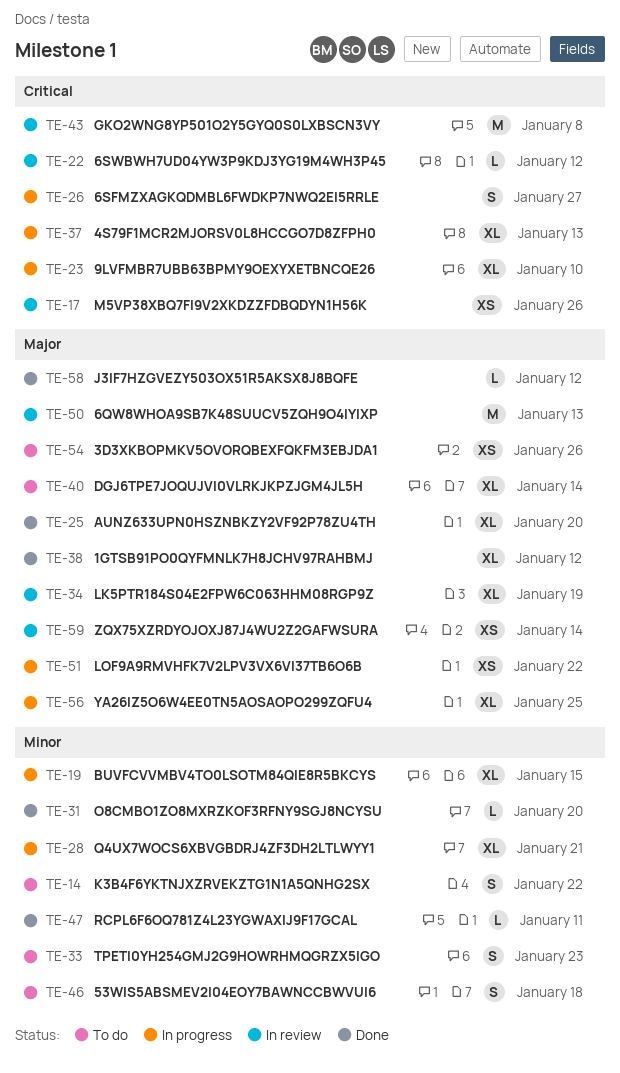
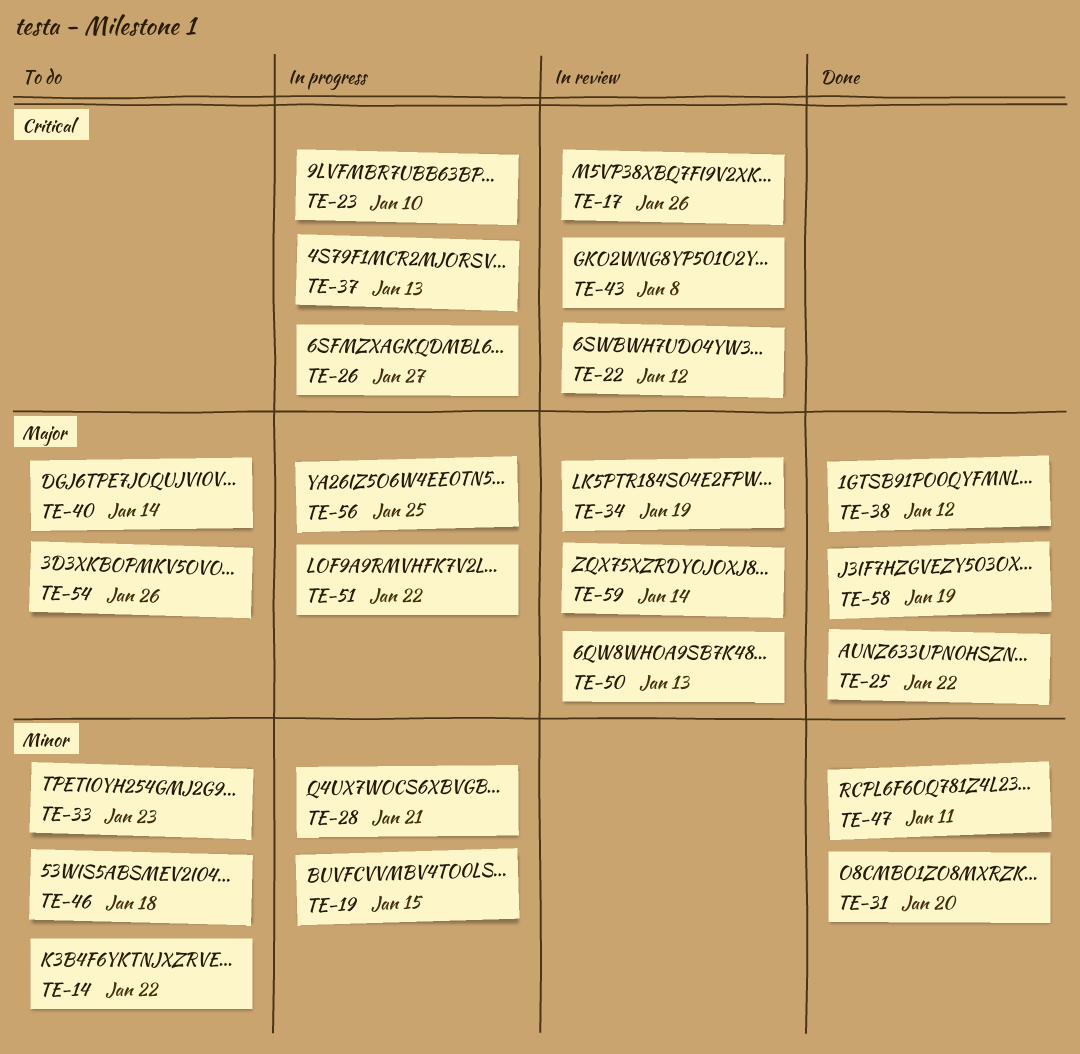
TE-25, due: Jan 20 -> Jan 22
TE-58, due: Jan 12 -> Jan 19

